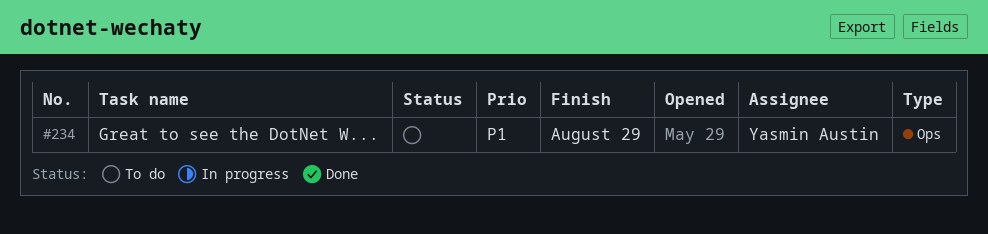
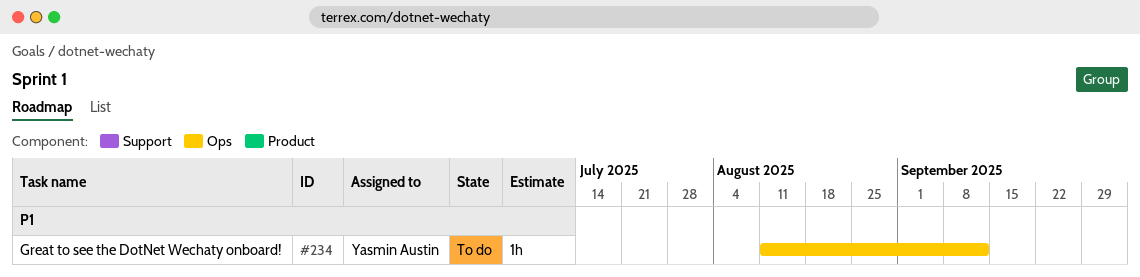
#234, due: Aug 29 -> Sep 12

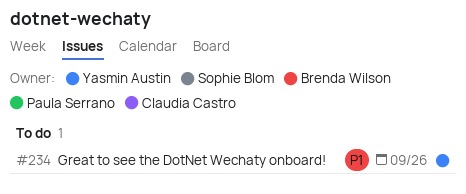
#234, due: Sep 12 -> Sep 26

